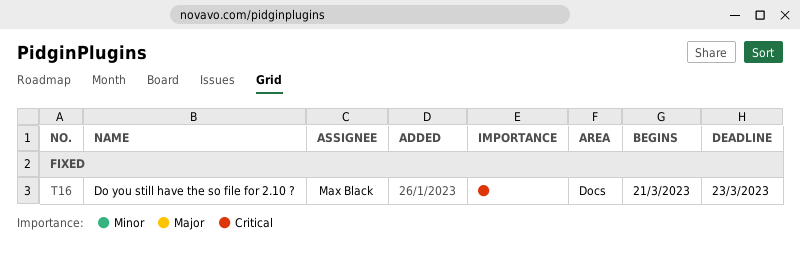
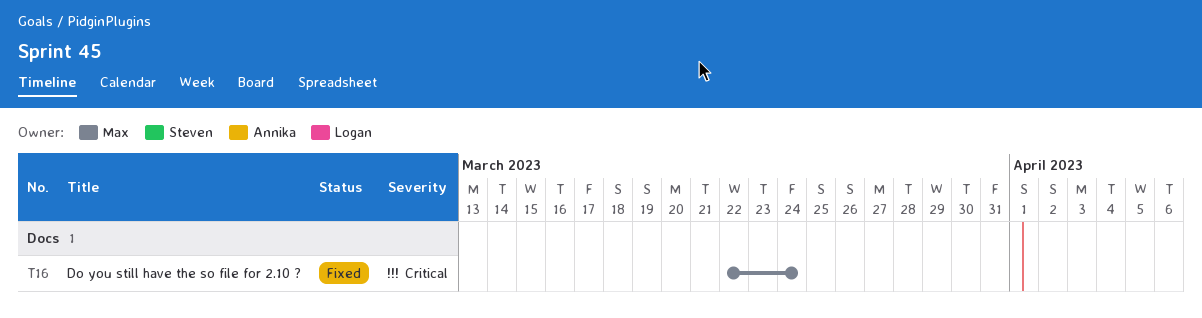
T16, start: Mar 21 -> Mar 22
T16, due: Mar 23 -> Mar 24

